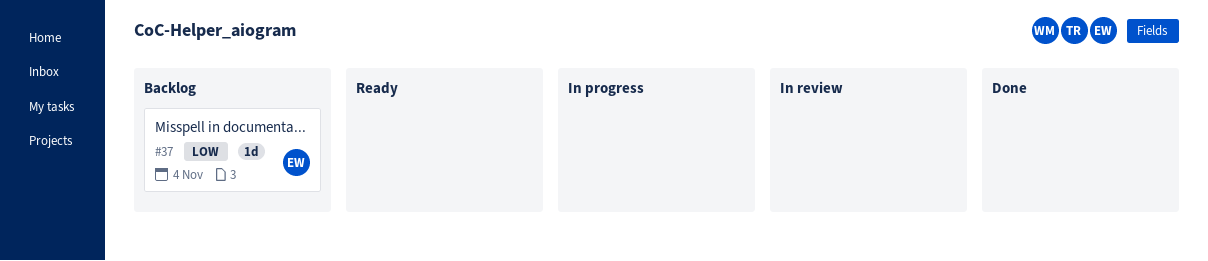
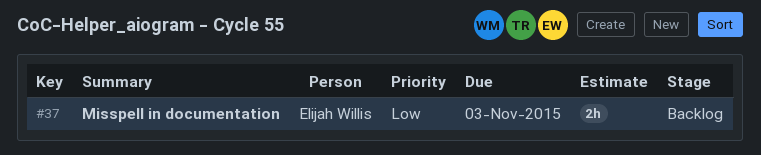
#37, estimate: 1d -> 2h
#37, due: Nov 4 -> Nov 3

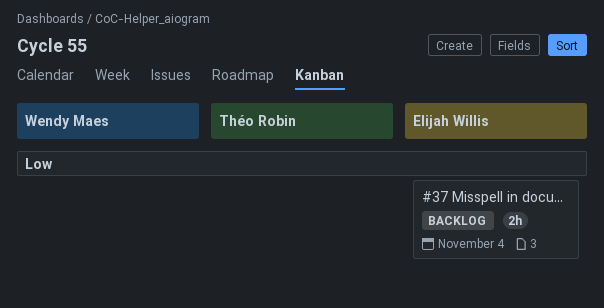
#37, due: Nov 3 -> Nov 4

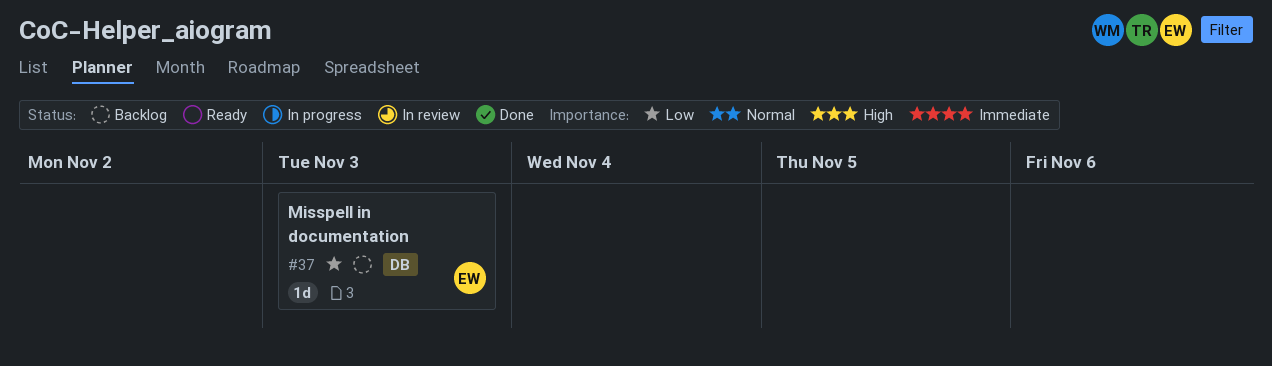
#37, estimate: 2h -> 1d
#37, due: Nov 4 -> Nov 3

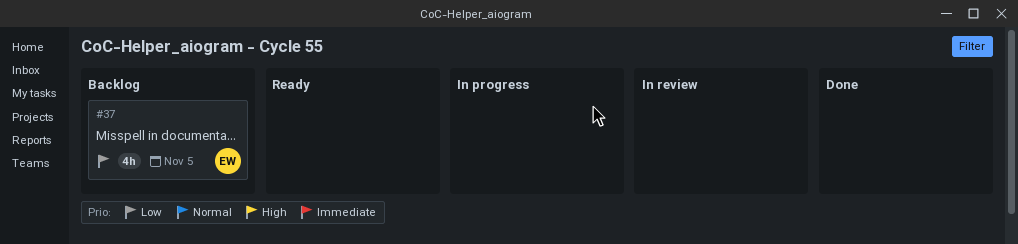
#37, estimate: 1d -> 4h
#37, due: Nov 3 -> Nov 5

